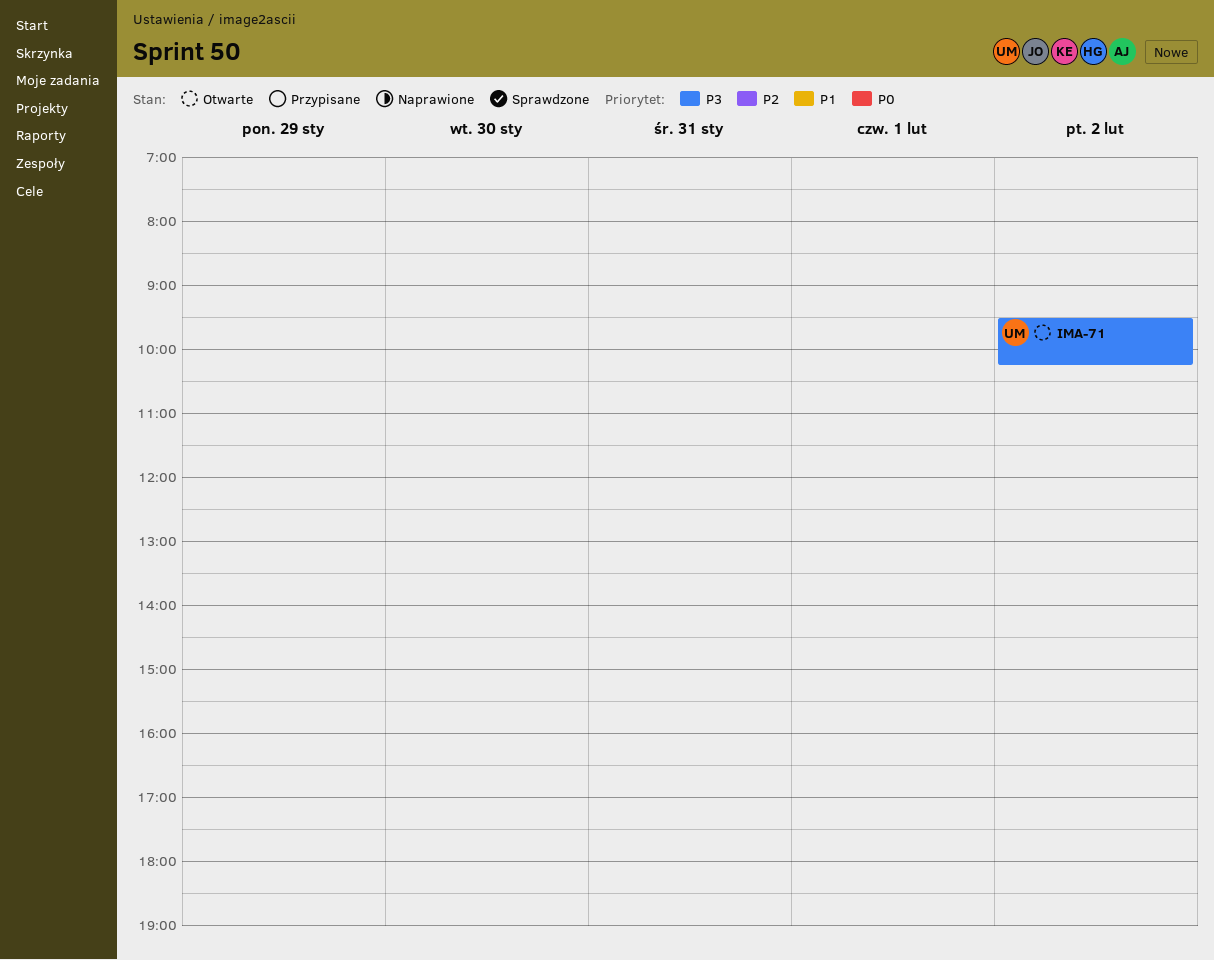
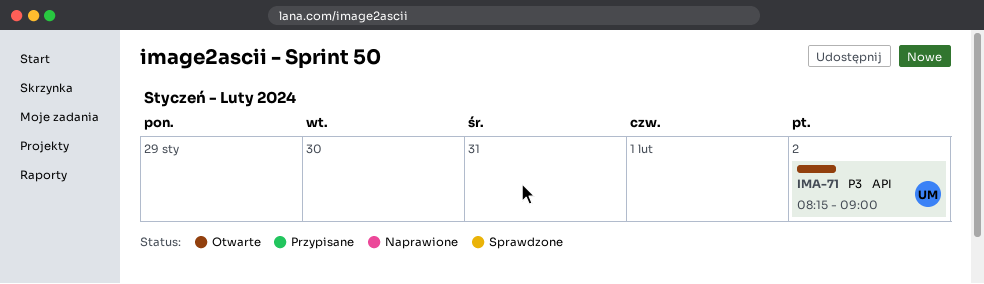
IMA-71, begins: 09:30 -> 08:15
IMA-71, ends: 10:15 -> 09:00

